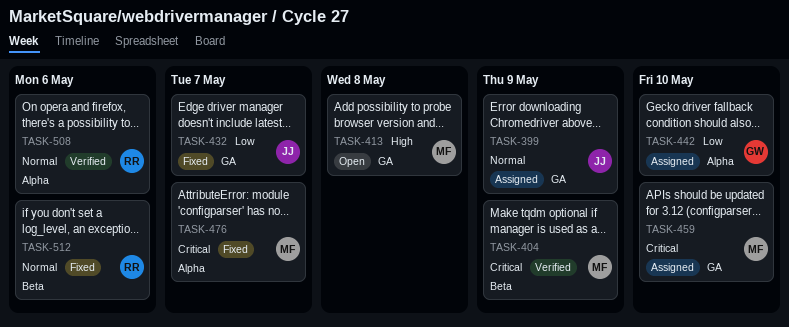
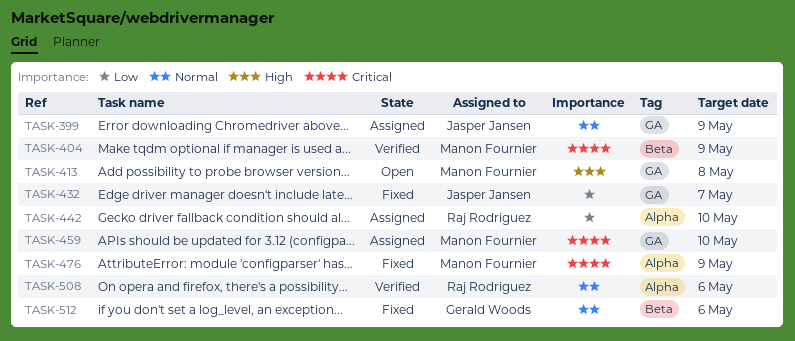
TASK-442, owner: Gerald Woods -> Raj Rodriguez
TASK-476, due: May 7 -> May 9
TASK-512, owner: Raj Rodriguez -> Gerald Woods

